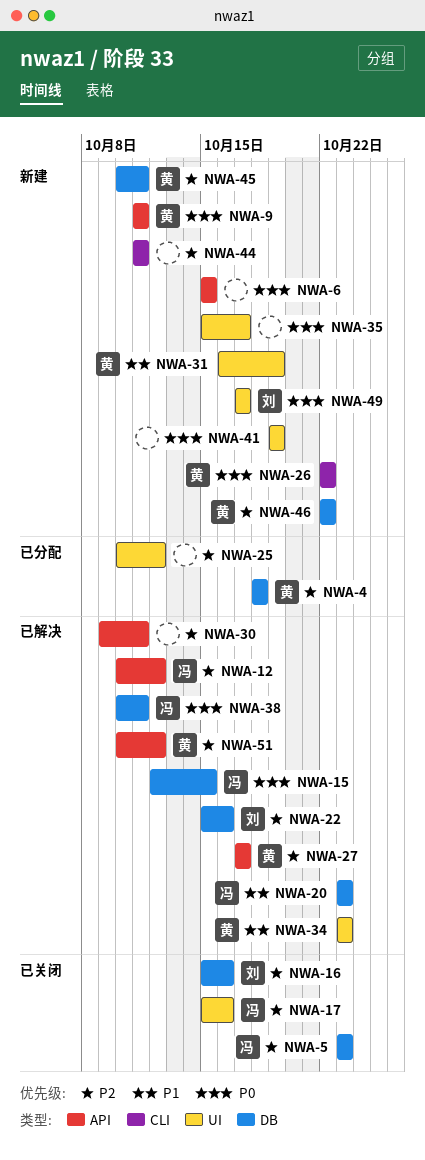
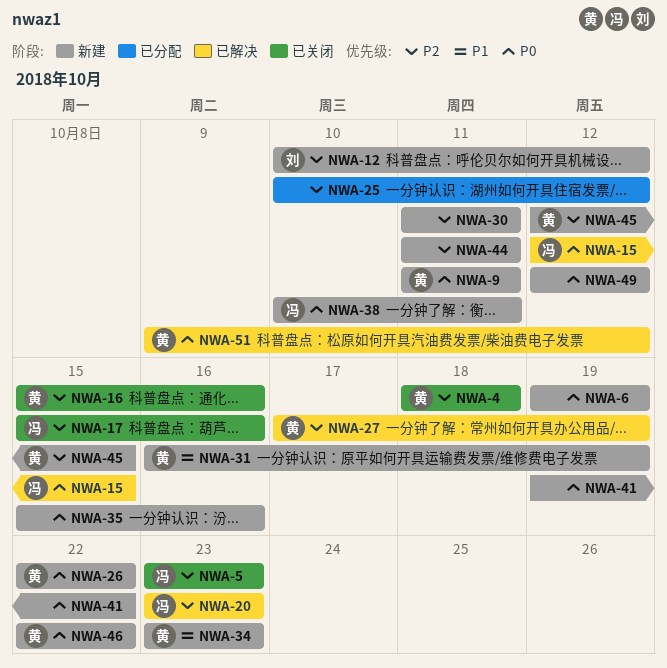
NWA-4, status: 已分配 -> 已关闭
NWA-6, start: Oct 15 -> Oct 19
NWA-6, due: Oct 15 -> Oct 19
NWA-12, status: 已解决 -> 新建
NWA-12, owner: 冯 -> 刘
NWA-16, owner: 刘 -> 黄
NWA-20, priority: P1 -> P2
NWA-22: present -> none
NWA-27, due: Oct 17 -> Oct 19
NWA-30, status: 已解决 -> 新建
NWA-30, start: Oct 9 -> Oct 11
NWA-34, status: 已解决 -> 新建
NWA-35, due: Oct 17 -> Oct 16
NWA-38, status: 已解决 -> 新建
NWA-41, due: Oct 19 -> Oct 22
NWA-45, start: Oct 10 -> Oct 12
NWA-45, due: Oct 11 -> Oct 15
NWA-46, priority: P2 -> P0
NWA-49, owner: 刘 -> none
NWA-49, start: Oct 17 -> Oct 12
NWA-49, due: Oct 17 -> Oct 12
NWA-51, priority: P2 -> P0
NWA-51, start: Oct 10 -> Oct 9

